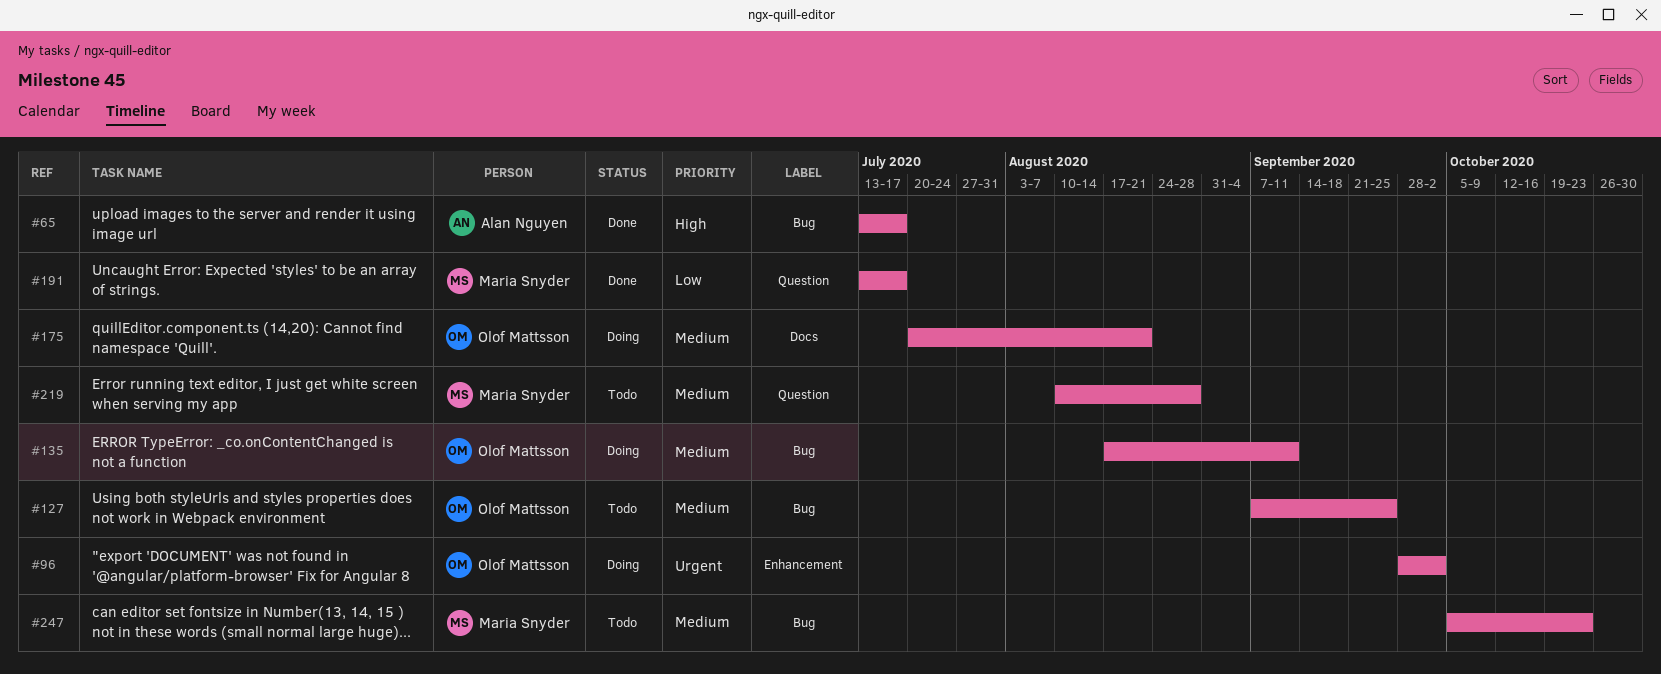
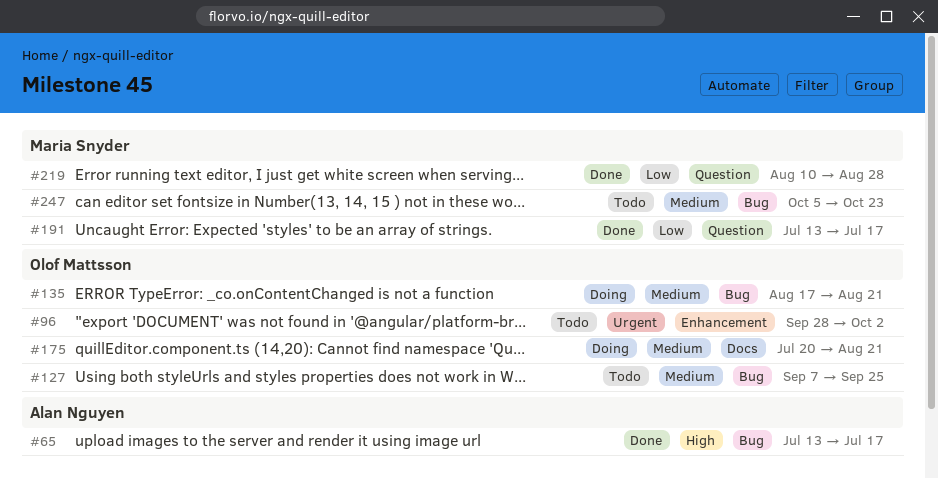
#96, status: Doing -> Todo
#135, due: Sep 11 -> Aug 21
#219, status: Todo -> Done
#219, priority: Medium -> Low

